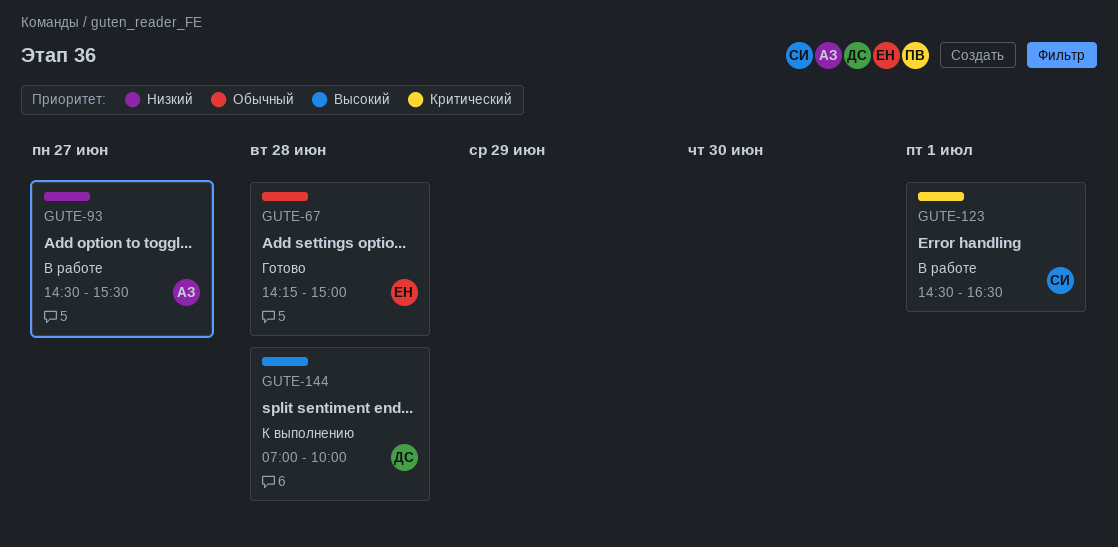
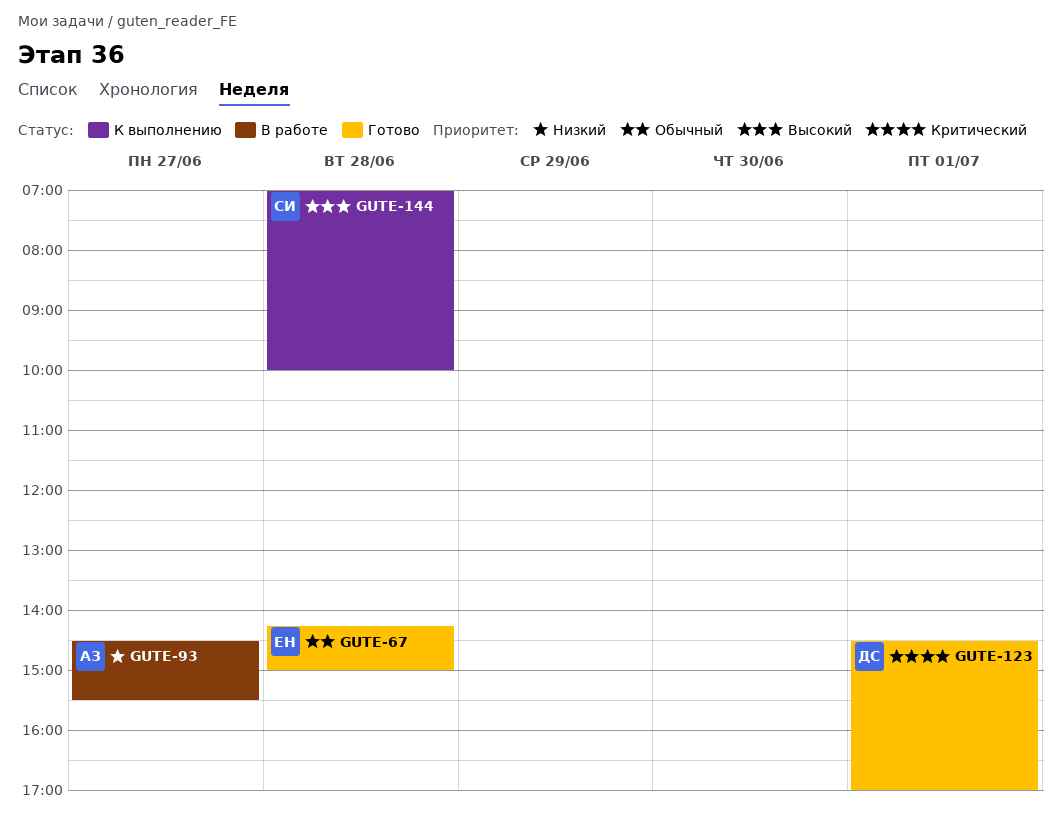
GUTE-123, status: В работе -> Готово
GUTE-123, owner: СИ -> ДС
GUTE-123, ends: 16:30 -> 17:00
GUTE-144, owner: ДС -> СИ

